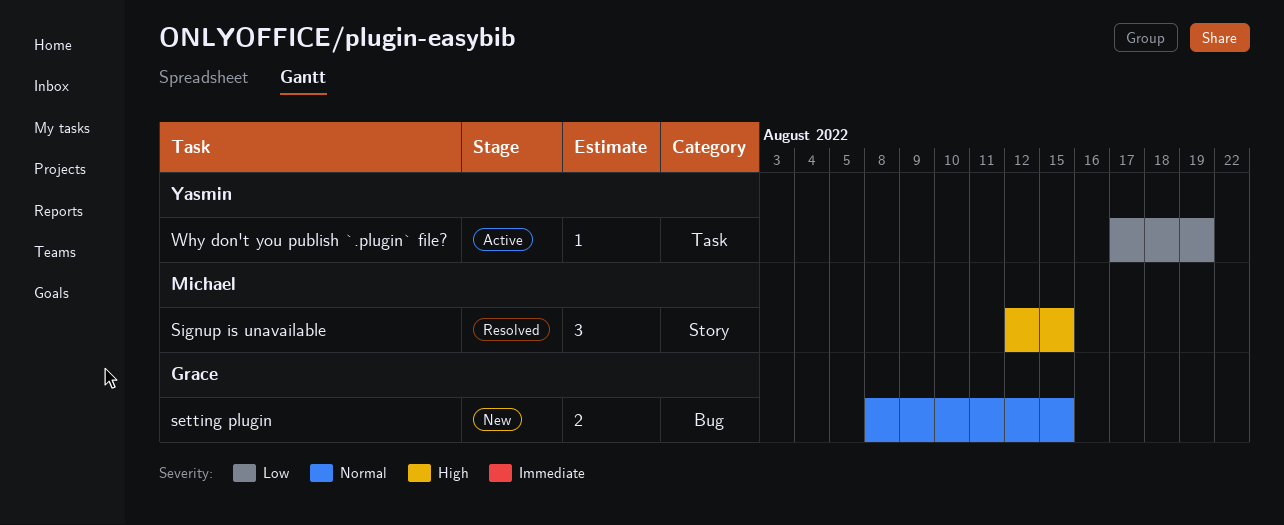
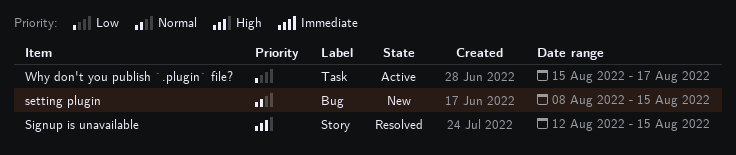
Why don't you publish `.plugin` file?, start: Aug 17 -> Aug 15
Why don't you publish `.plugin` file?, due: Aug 19 -> Aug 17

